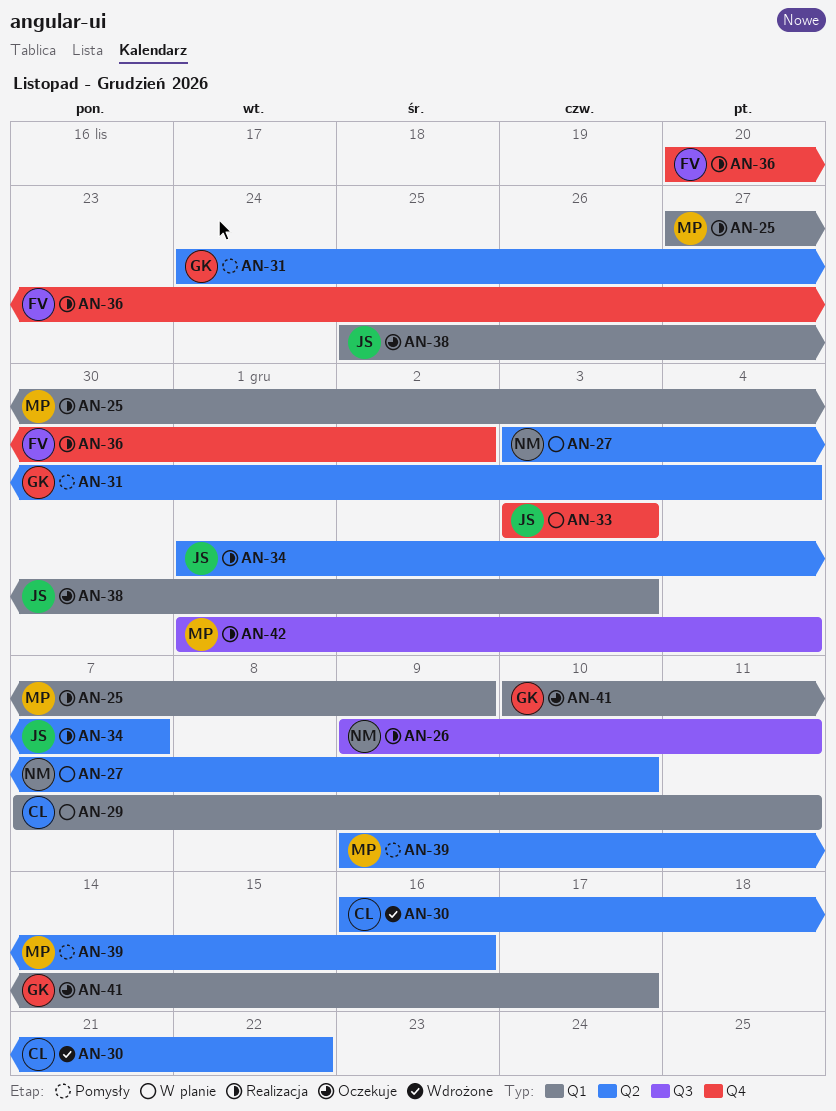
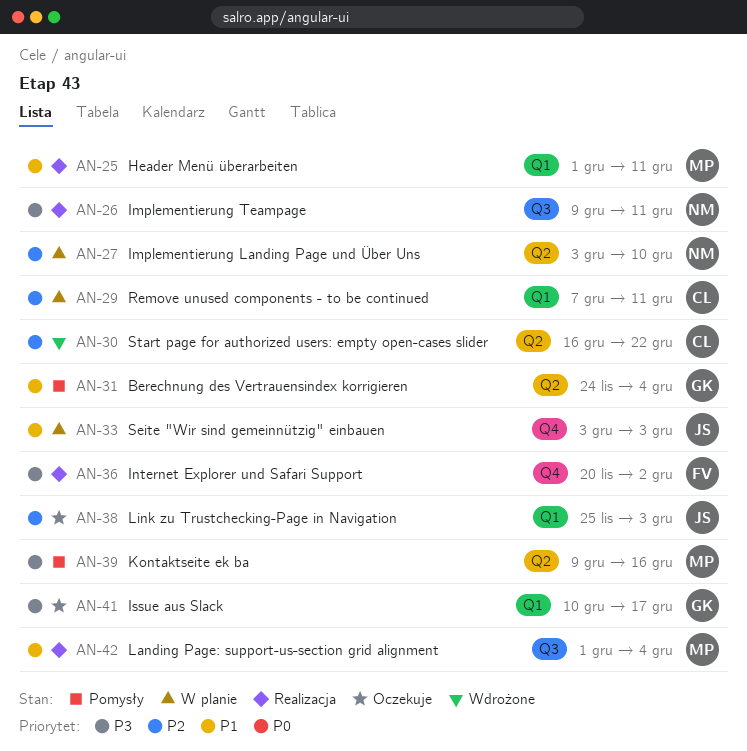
AN-25, start: Nov 27 -> Dec 1
AN-25, due: Dec 9 -> Dec 11
AN-34: present -> none

